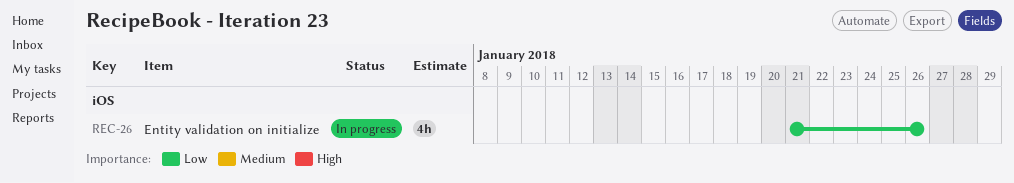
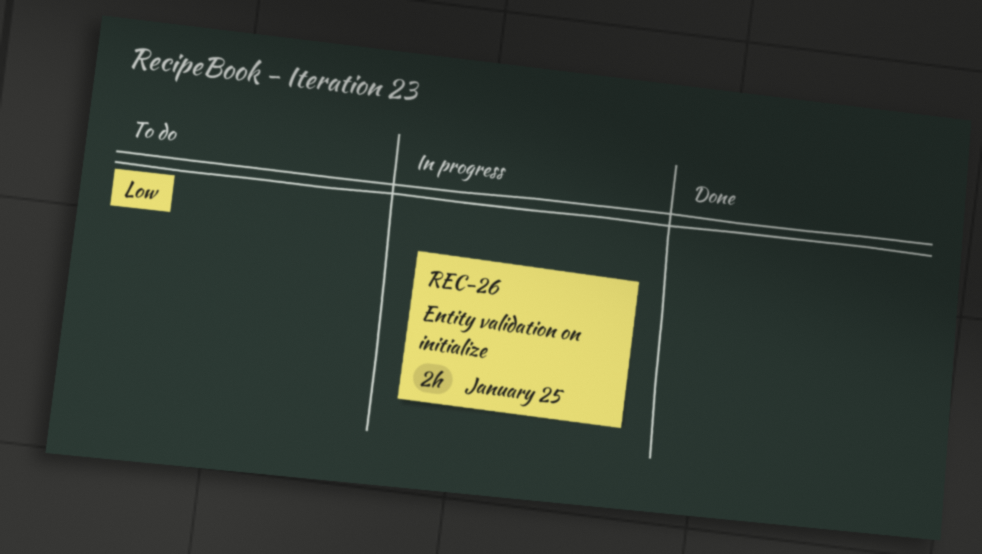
REC-26, estimate: 4h -> 2h
REC-26, due: Jan 26 -> Jan 25

